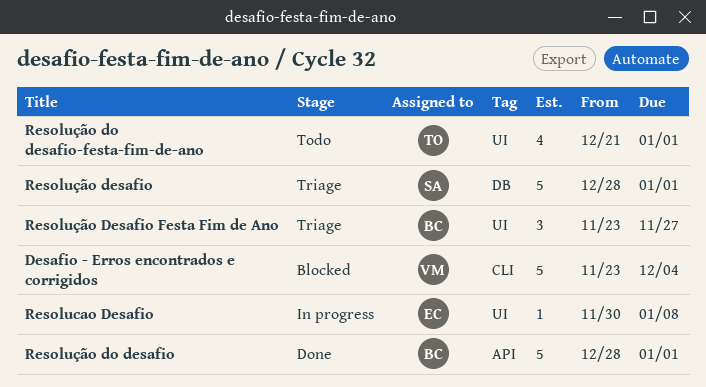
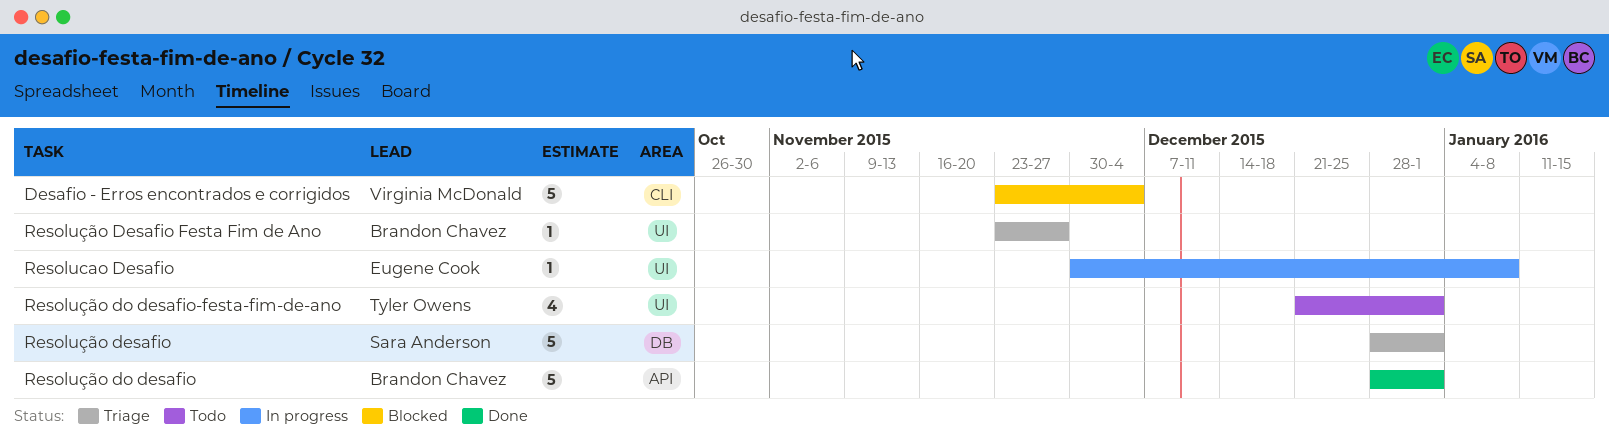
Resolução Desafio Festa Fim de Ano, estimate: 3 -> 1

